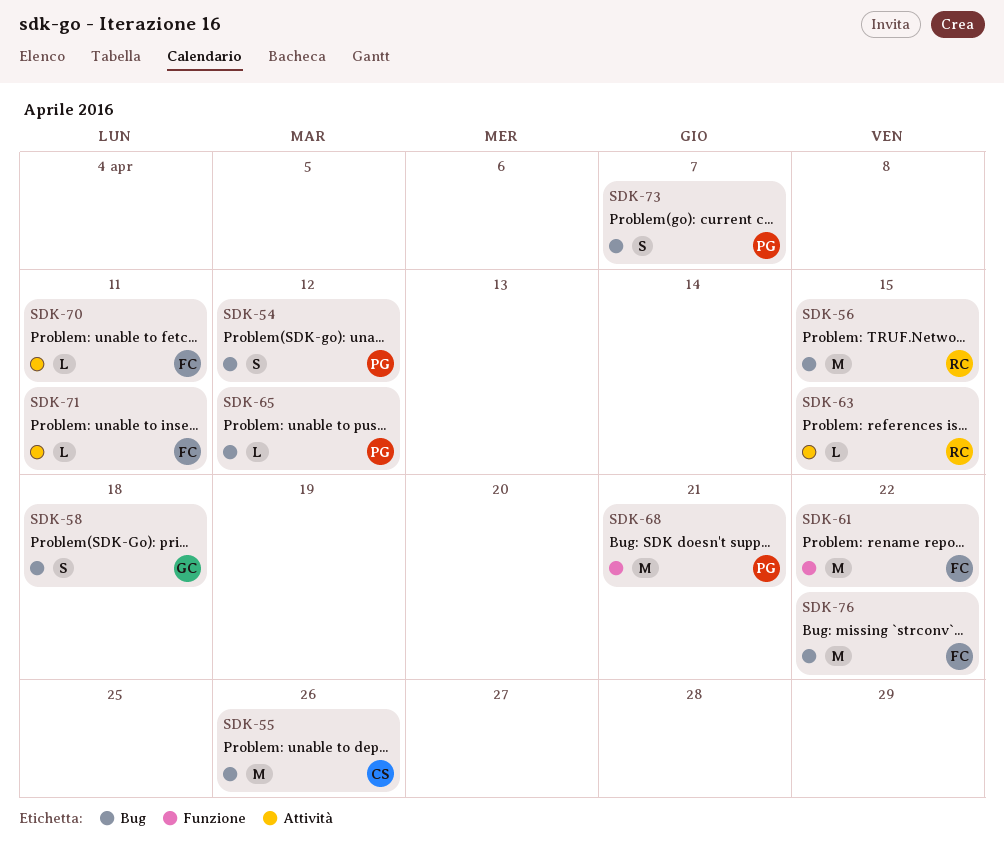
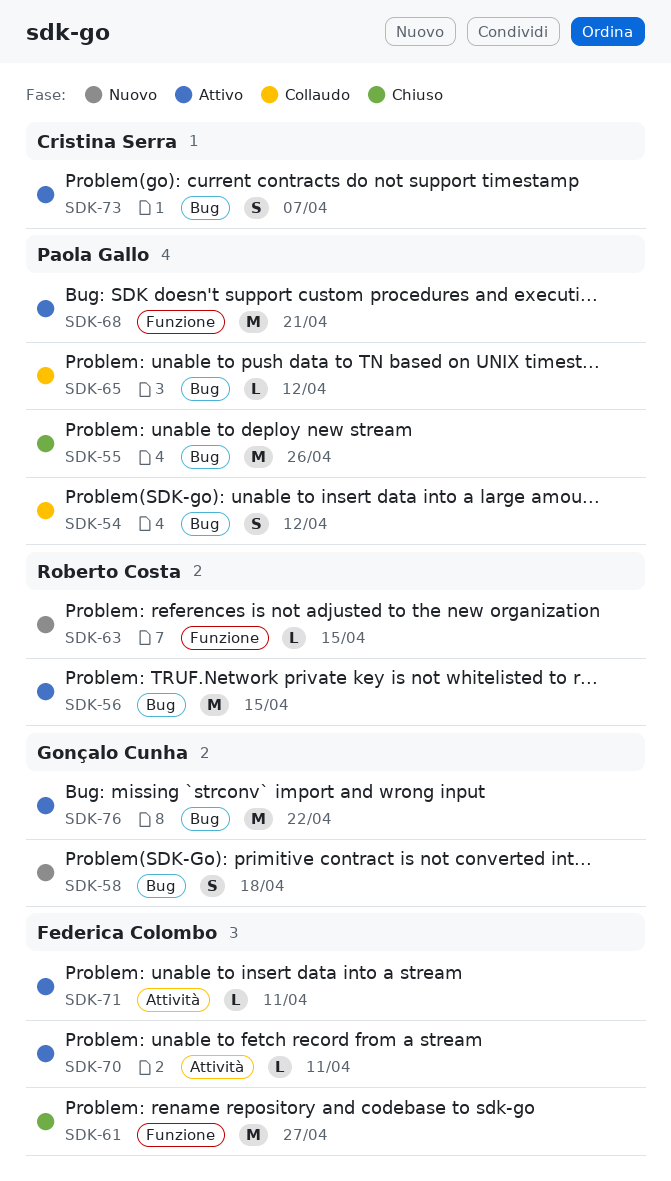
SDK-55, owner: Cristina Serra -> Paola Gallo
SDK-61, due: Apr 22 -> Apr 27
SDK-63, label: Attività -> Funzione
SDK-73, owner: Paola Gallo -> Cristina Serra
SDK-76, owner: Federica Colombo -> Gonçalo Cunha

